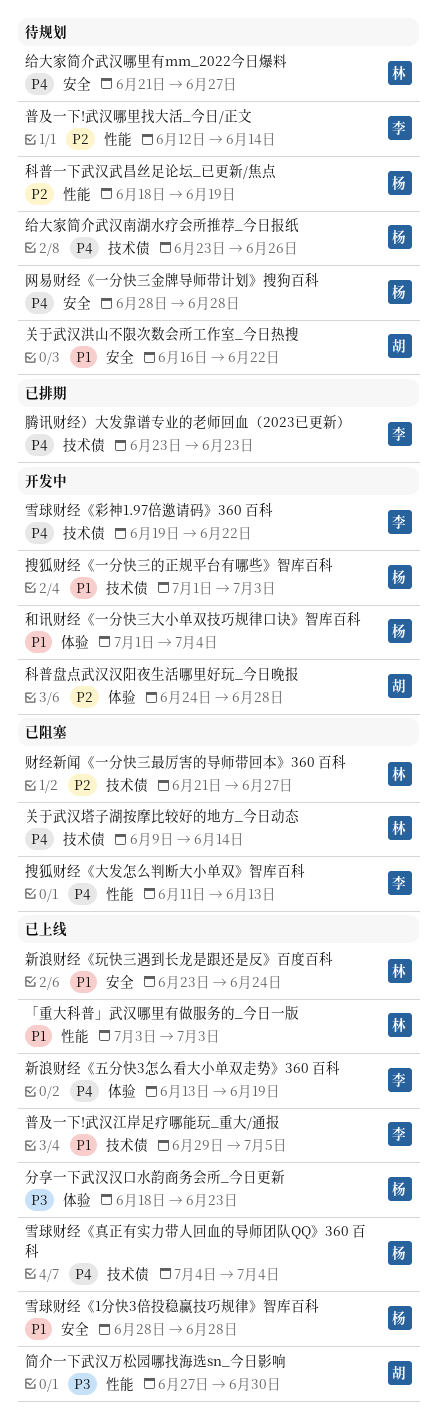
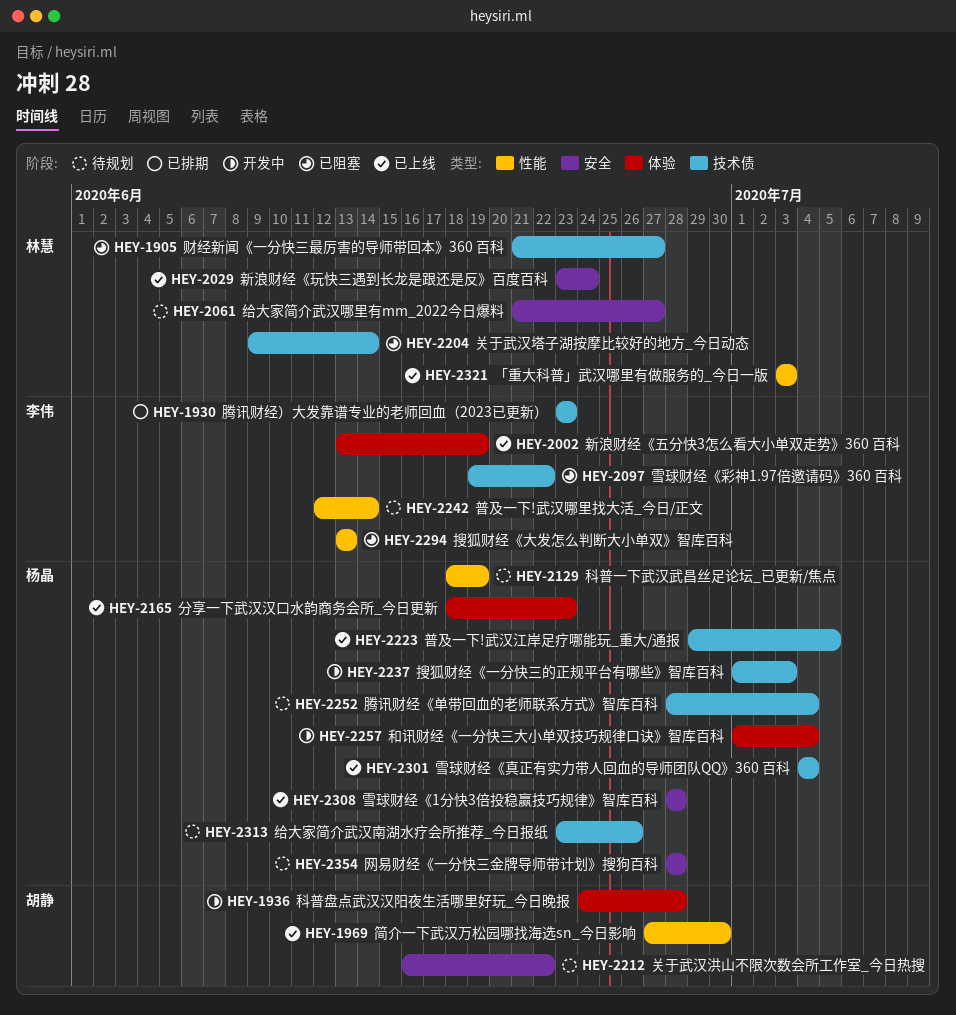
搜狐财经《大发怎么判断大小单双》智库百科, start: Jun 11 -> Jun 13
普及一下!武汉江岸足疗哪能玩_重大/通报, owner: 李伟 -> 杨晶
腾讯财经《单带回血的老师联系方式》智库百科: none -> present
雪球财经《彩神1.97倍邀请码》360 百科, status: 开发中 -> 已阻塞

